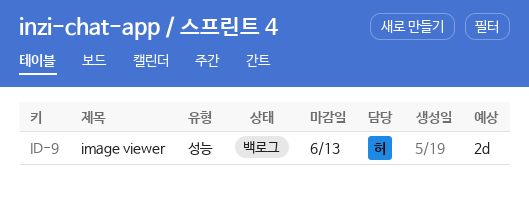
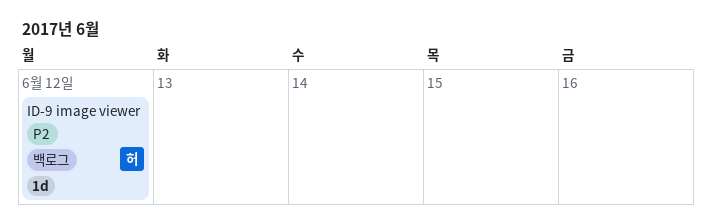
ID-9, estimate: 2d -> 1d
ID-9, due: Jun 13 -> Jun 12

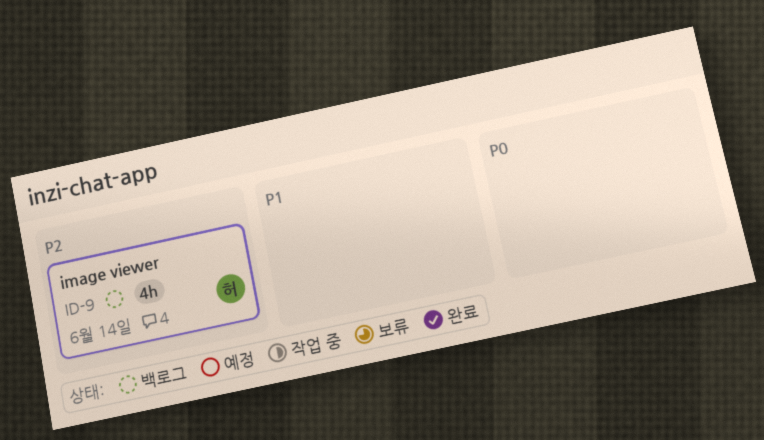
ID-9, estimate: 1d -> 4h
ID-9, due: Jun 12 -> Jun 14

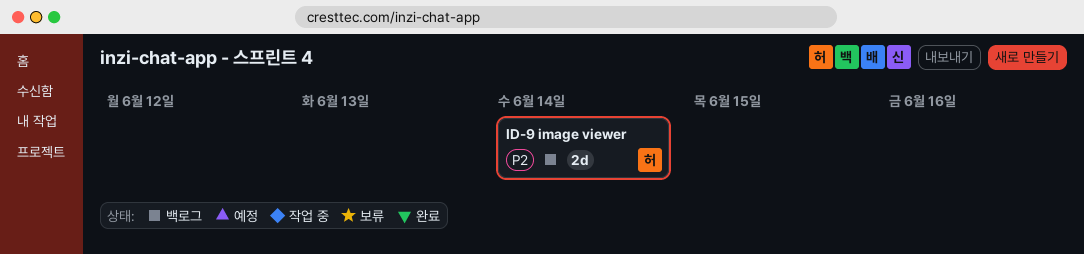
ID-9, estimate: 4h -> 2d

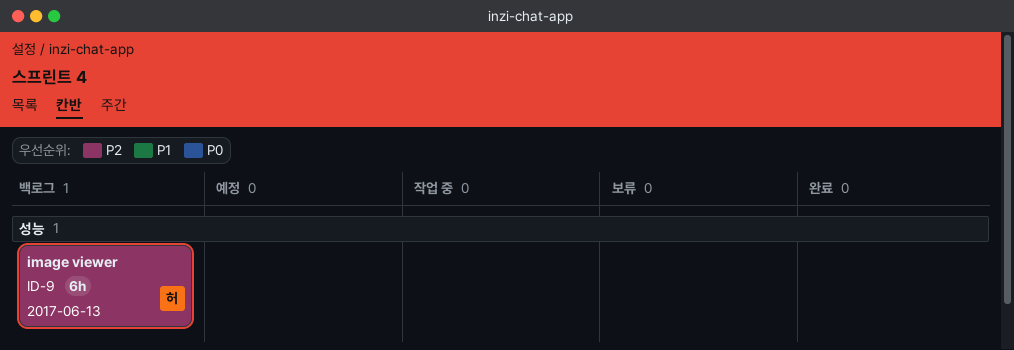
ID-9, estimate: 2d -> 6h
ID-9, due: Jun 14 -> Jun 13

